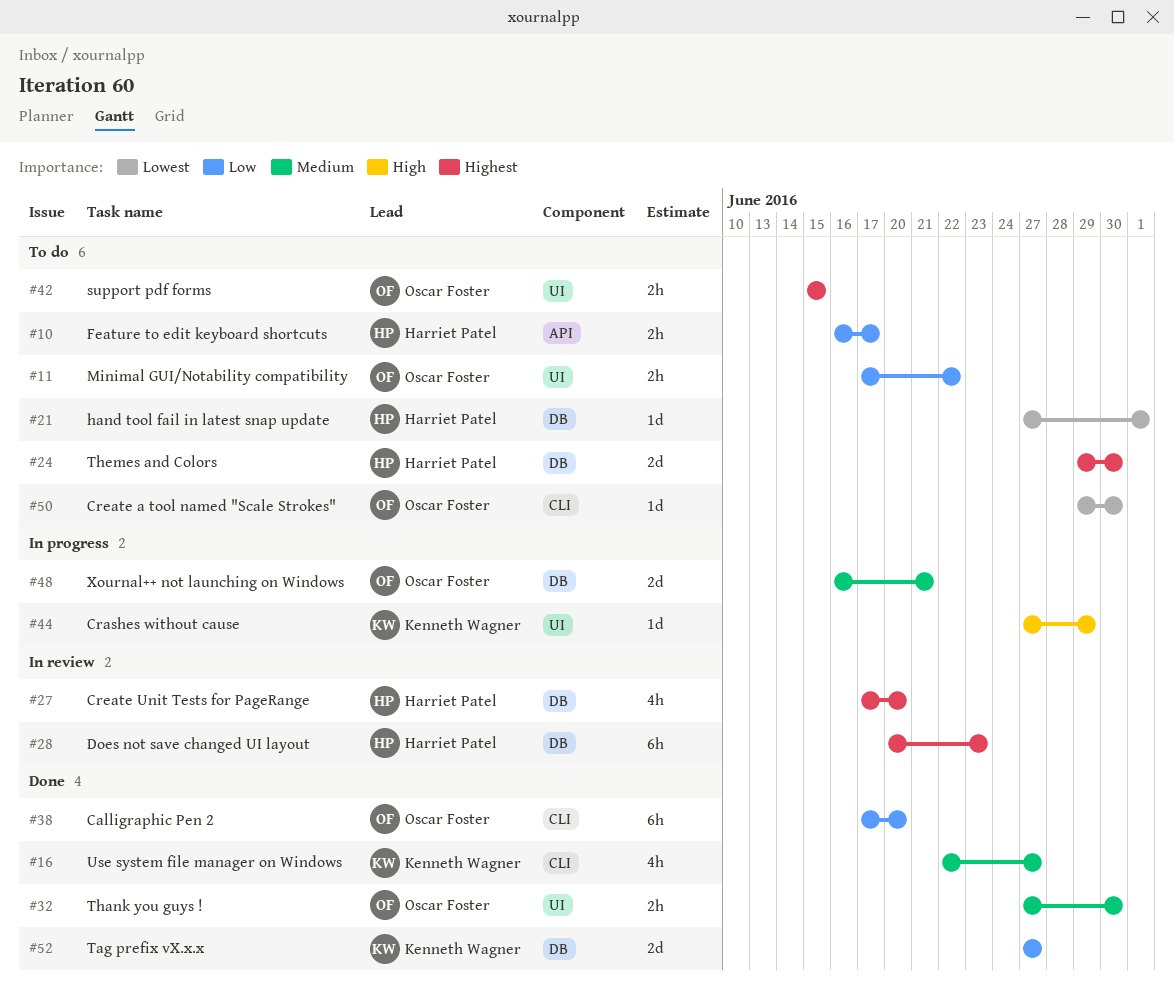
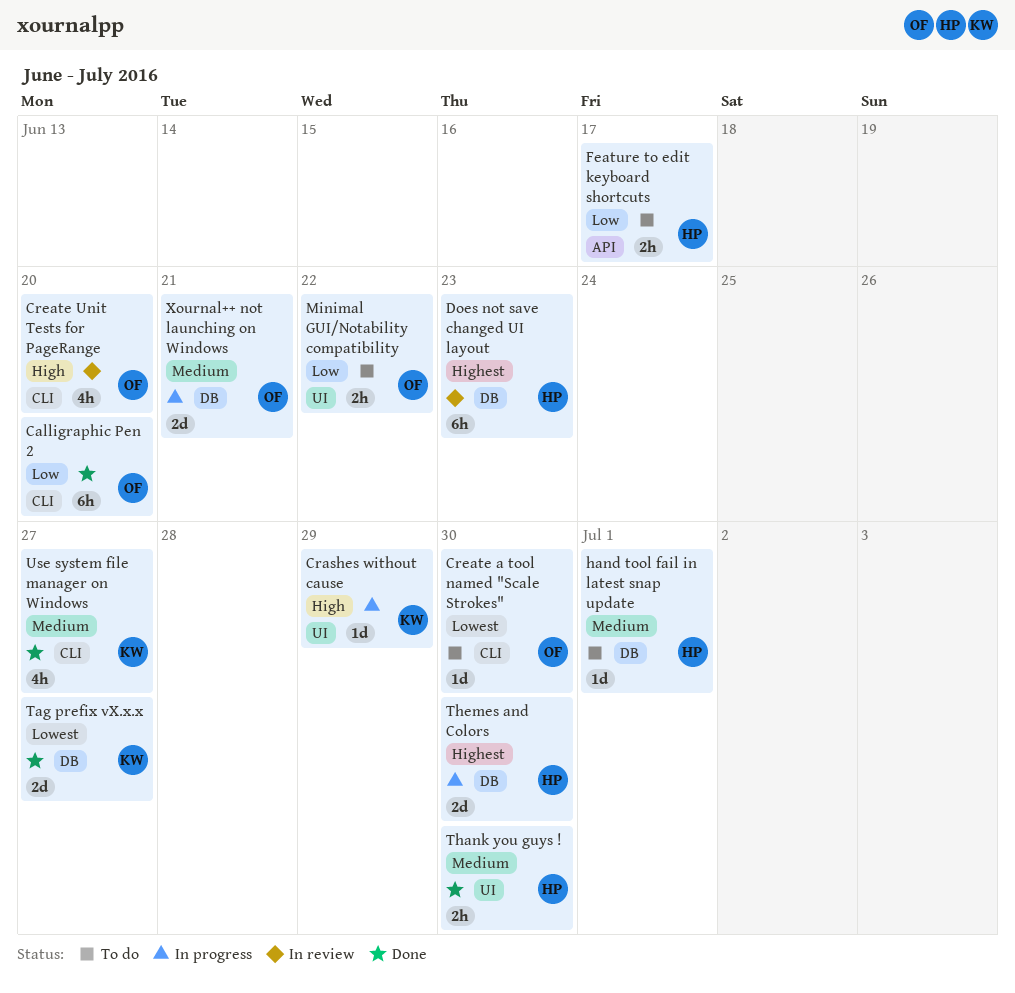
Create Unit Tests for PageRange, owner: Harriet Patel -> Oscar Foster
Create Unit Tests for PageRange, priority: Highest -> High
Create Unit Tests for PageRange, label: DB -> CLI
hand tool fail in latest snap update, priority: Lowest -> Medium
support pdf forms: present -> none
Tag prefix vX.x.x, priority: Low -> Lowest
Thank you guys !, owner: Oscar Foster -> Harriet Patel
Themes and Colors, status: To do -> In progress

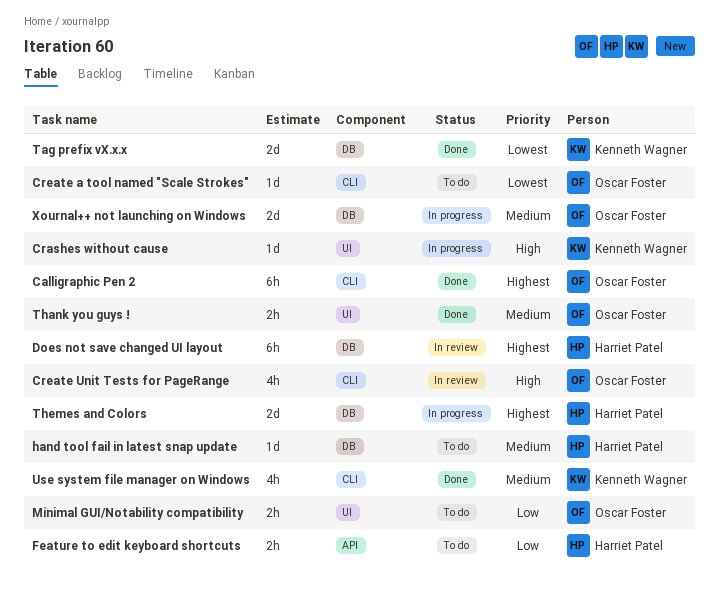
Calligraphic Pen 2, priority: Low -> Highest
Thank you guys !, owner: Harriet Patel -> Oscar Foster

